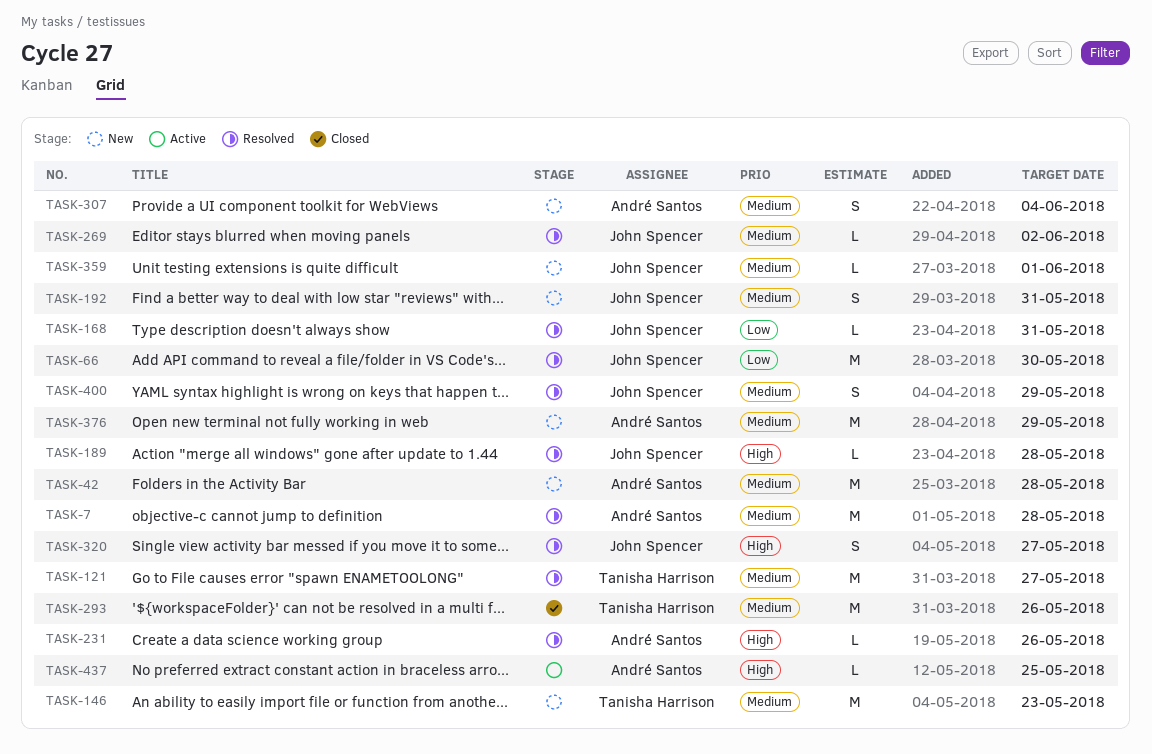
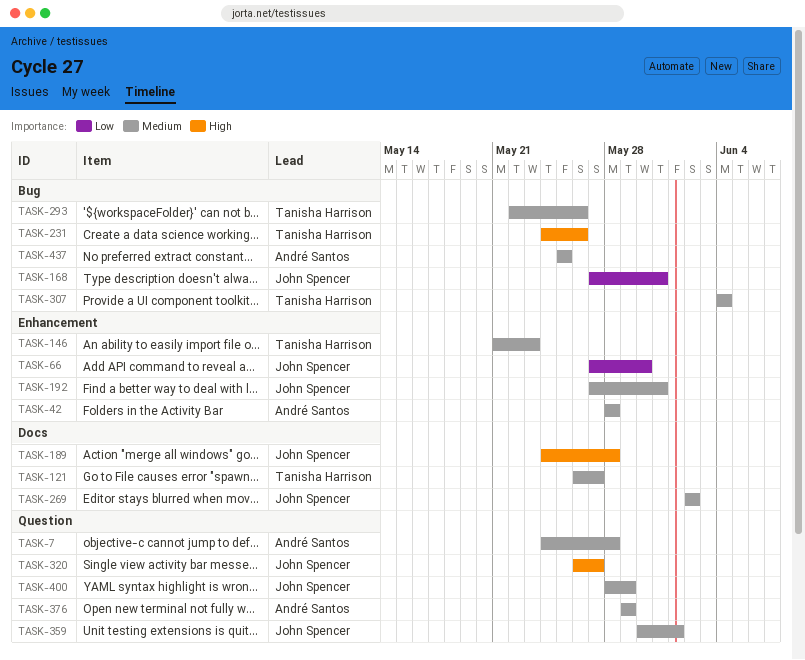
TASK-231, owner: André Santos -> Tanisha Harrison
TASK-307, owner: André Santos -> Tanisha Harrison
TASK-437, priority: High -> Medium

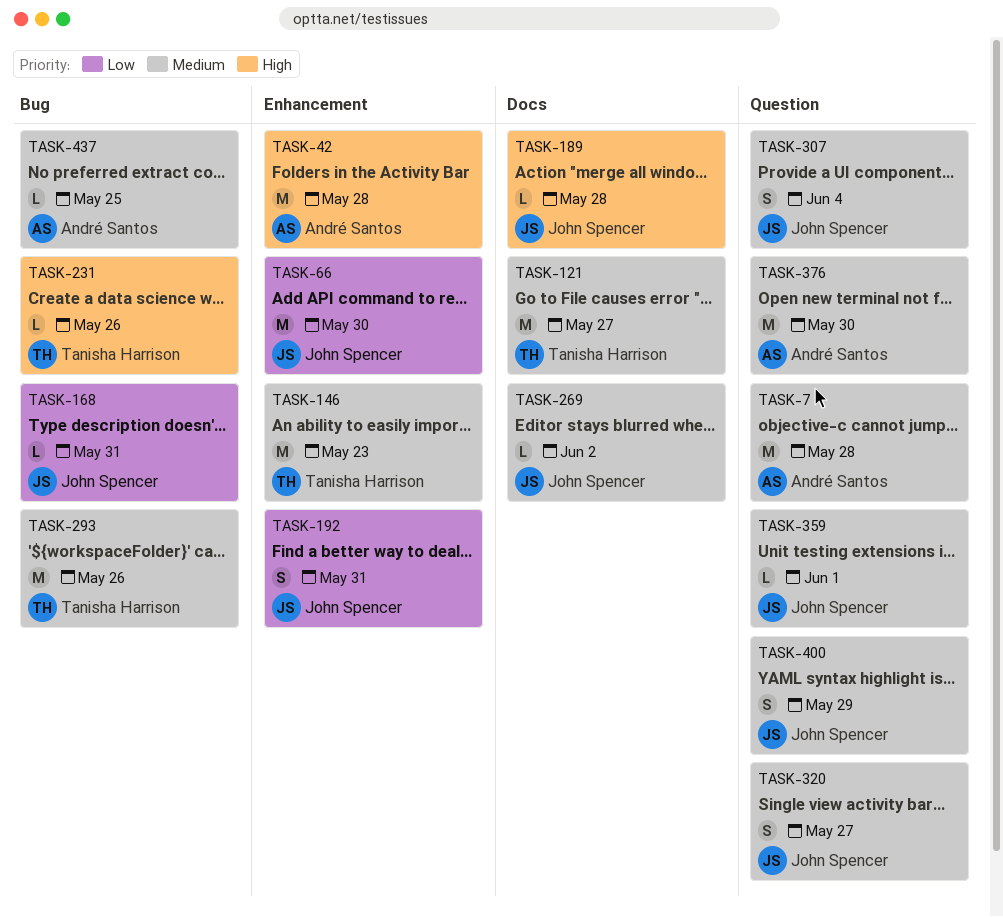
TASK-42, priority: Medium -> High
TASK-192, priority: Medium -> Low
TASK-307, owner: Tanisha Harrison -> John Spencer
TASK-307, label: Bug -> Question
TASK-320, priority: High -> Medium
TASK-376, due: May 29 -> May 30

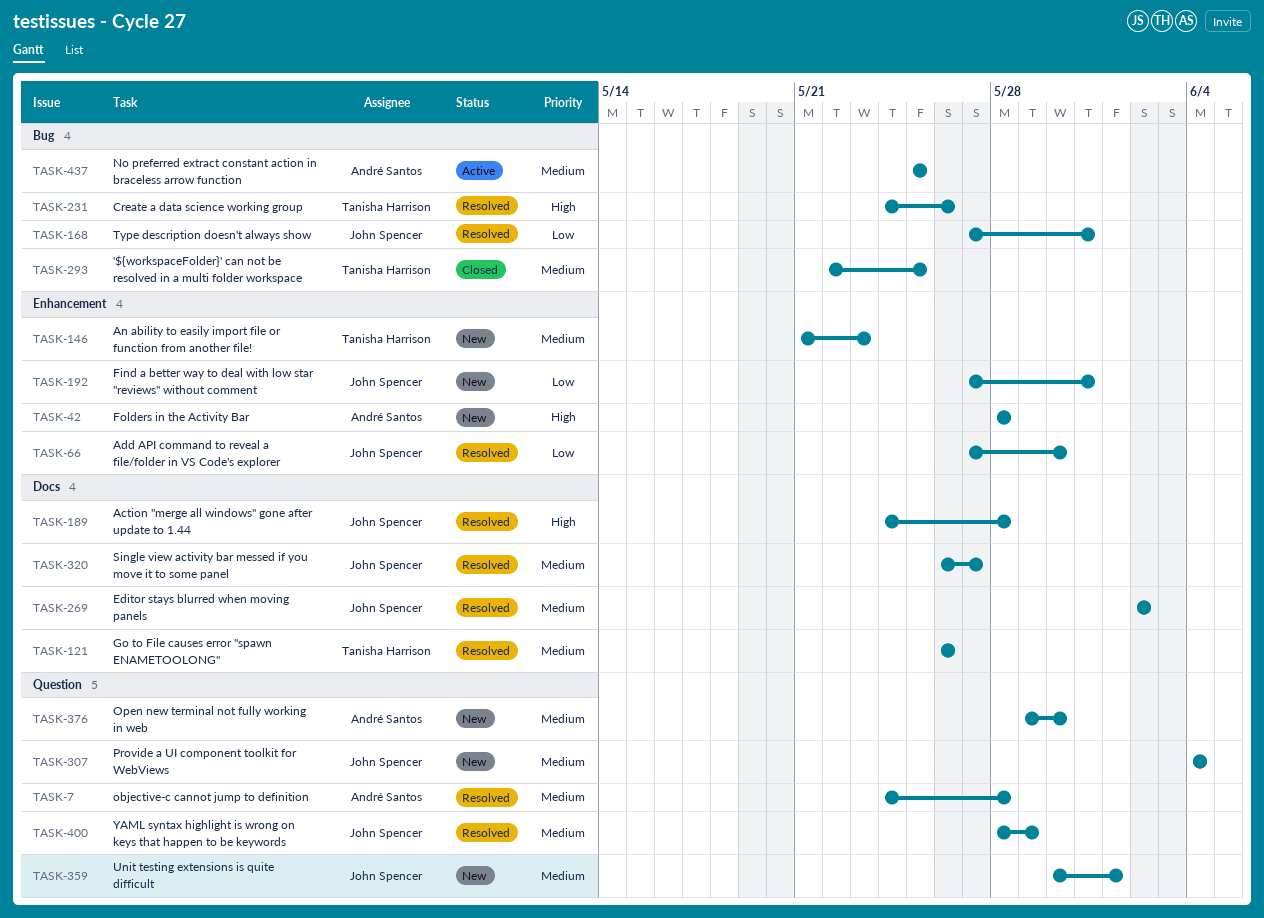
TASK-121, due: May 27 -> May 26
TASK-293, due: May 26 -> May 25
TASK-320, label: Question -> Docs

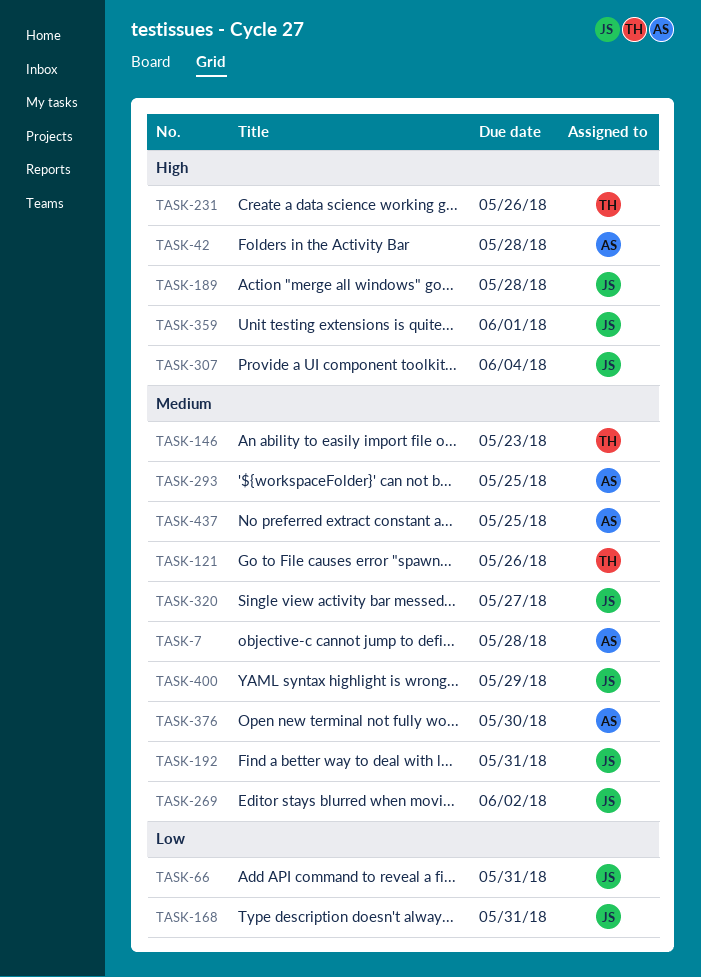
TASK-66, due: May 30 -> May 31
TASK-192, priority: Low -> Medium
TASK-293, owner: Tanisha Harrison -> André Santos
TASK-307, priority: Medium -> High
TASK-359, priority: Medium -> High

